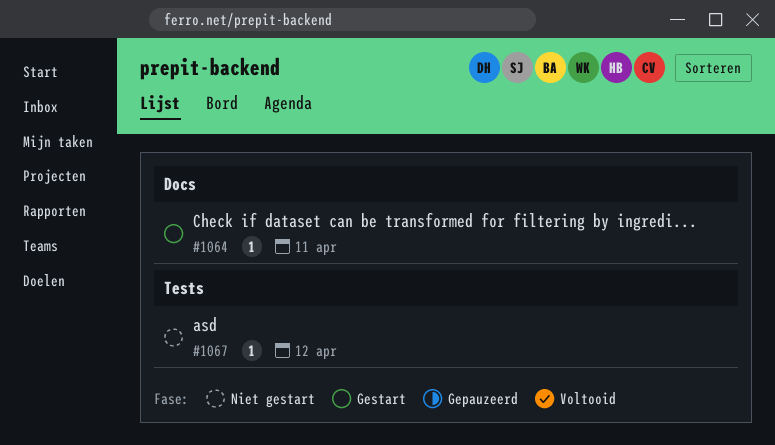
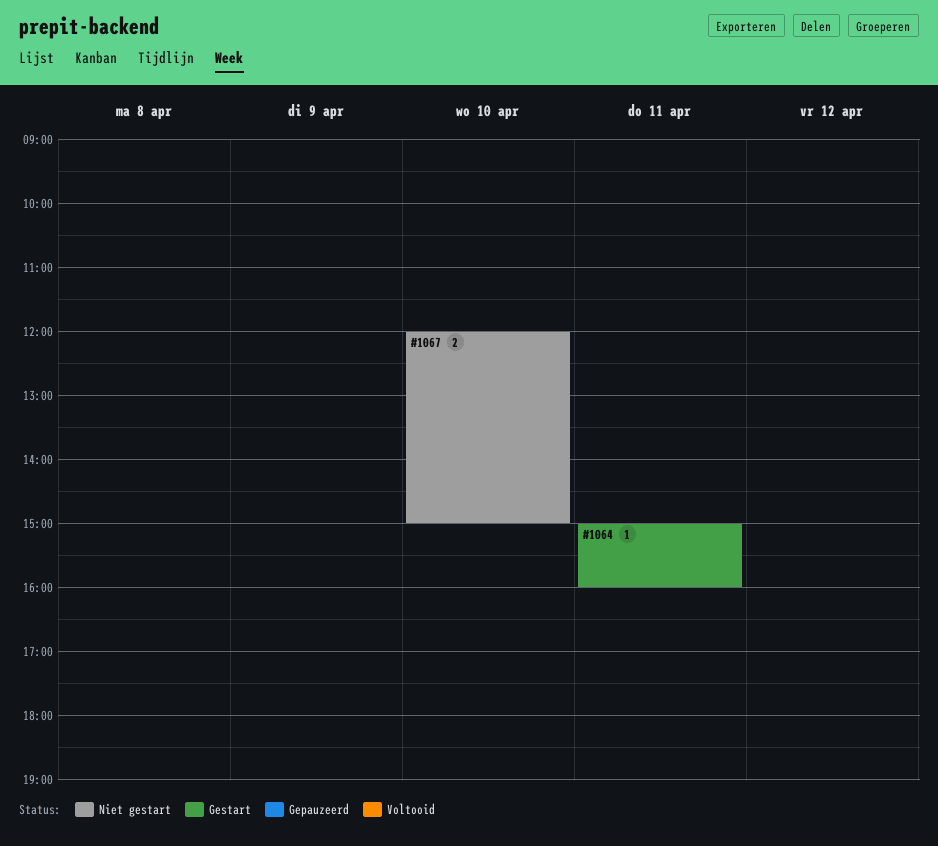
#1067, estimate: 1 -> 2
#1067, day: Apr 12 -> Apr 10

